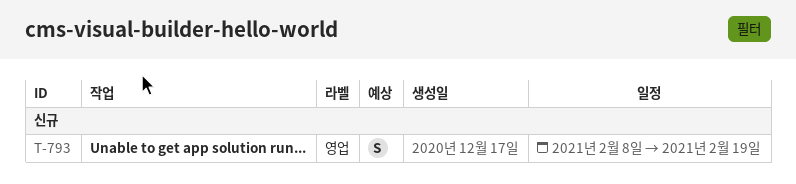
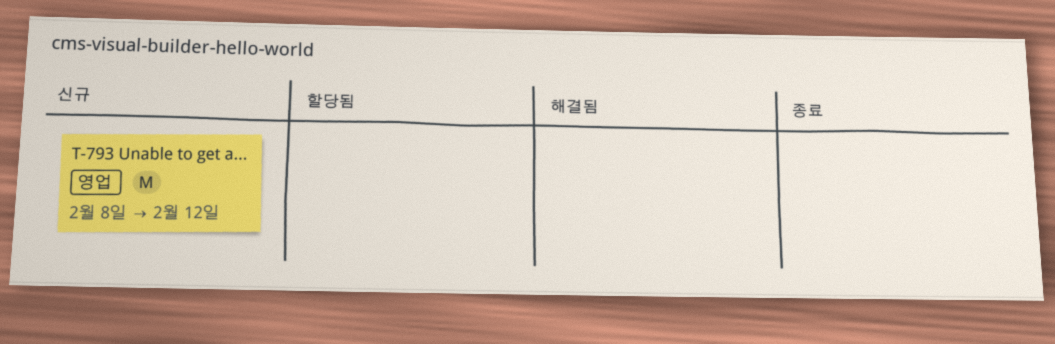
T-793, estimate: S -> M
T-793, due: Feb 19 -> Feb 12

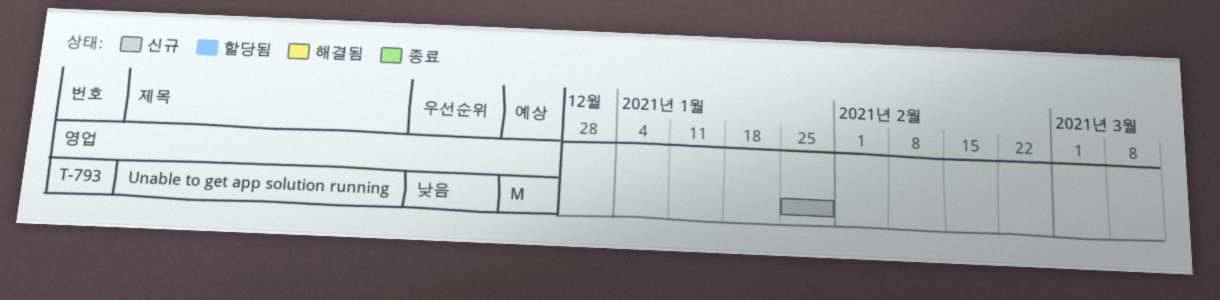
T-793, start: Feb 8 -> Jan 25
T-793, due: Feb 12 -> Jan 29

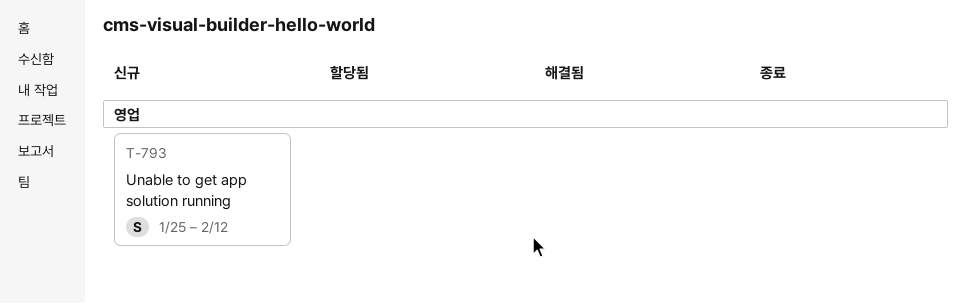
T-793, estimate: M -> S
T-793, due: Jan 29 -> Feb 12

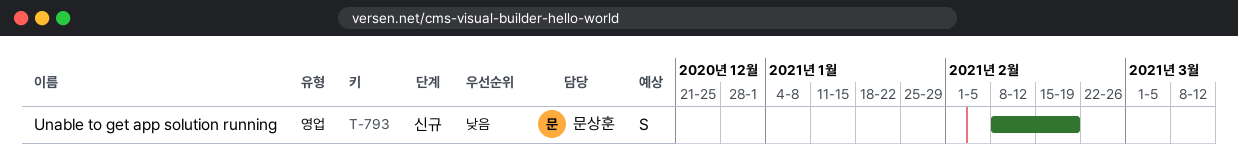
T-793, start: Jan 25 -> Feb 8
T-793, due: Feb 12 -> Feb 19

